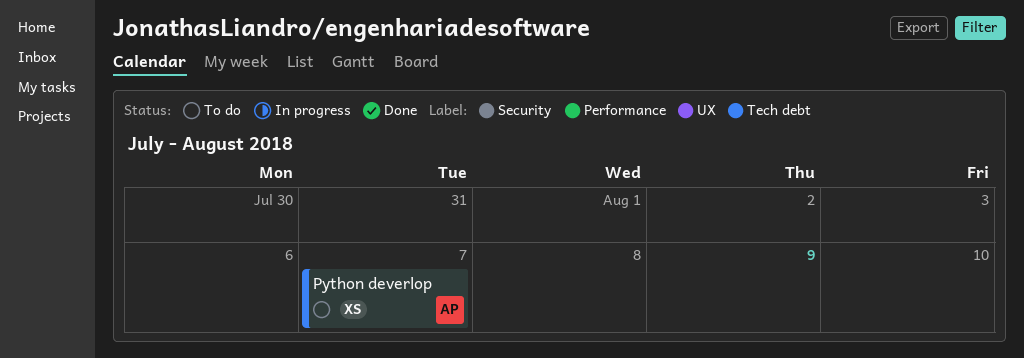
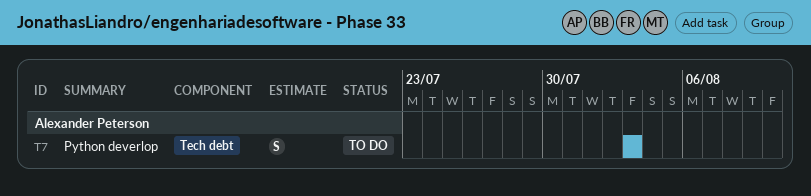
Python deverlop, estimate: XS -> S
Python deverlop, due: Aug 7 -> Aug 3

